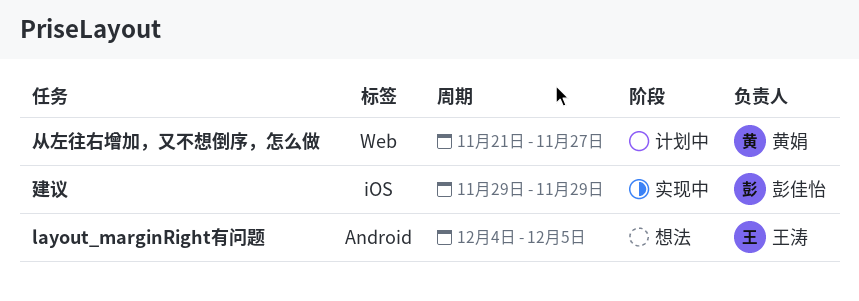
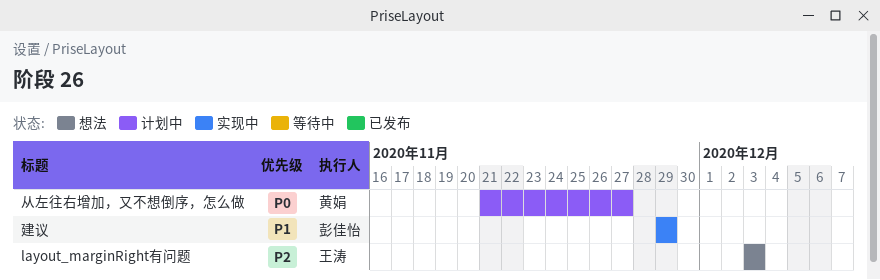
layout_marginRight有问题, start: Dec 4 -> Dec 3
layout_marginRight有问题, due: Dec 5 -> Dec 3

